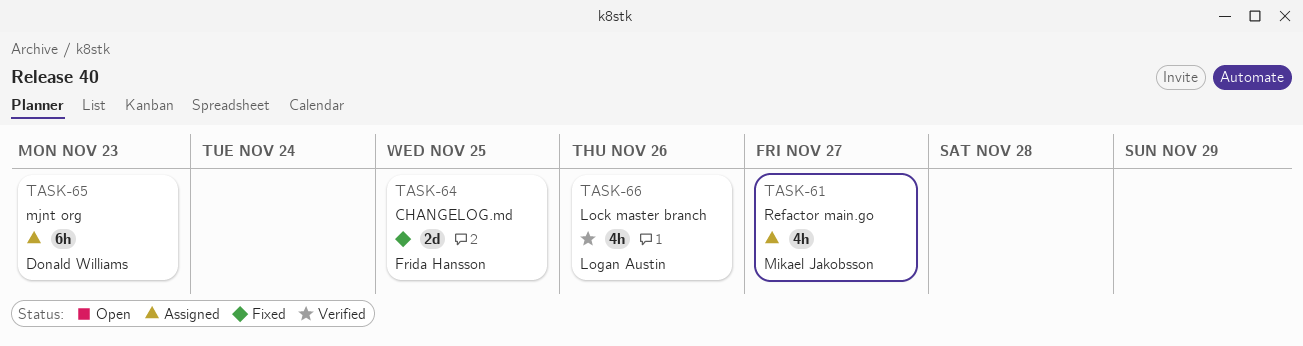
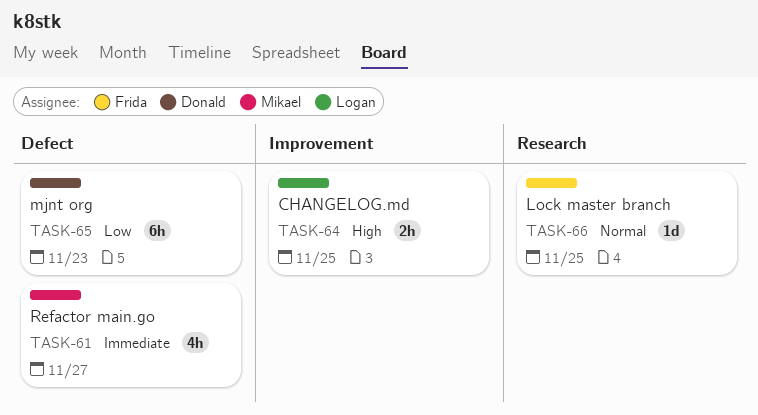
TASK-64, owner: Frida Hansson -> Logan Austin
TASK-64, estimate: 2d -> 2h
TASK-66, owner: Logan Austin -> Frida Hansson
TASK-66, estimate: 4h -> 1d
TASK-66, due: Nov 26 -> Nov 25

